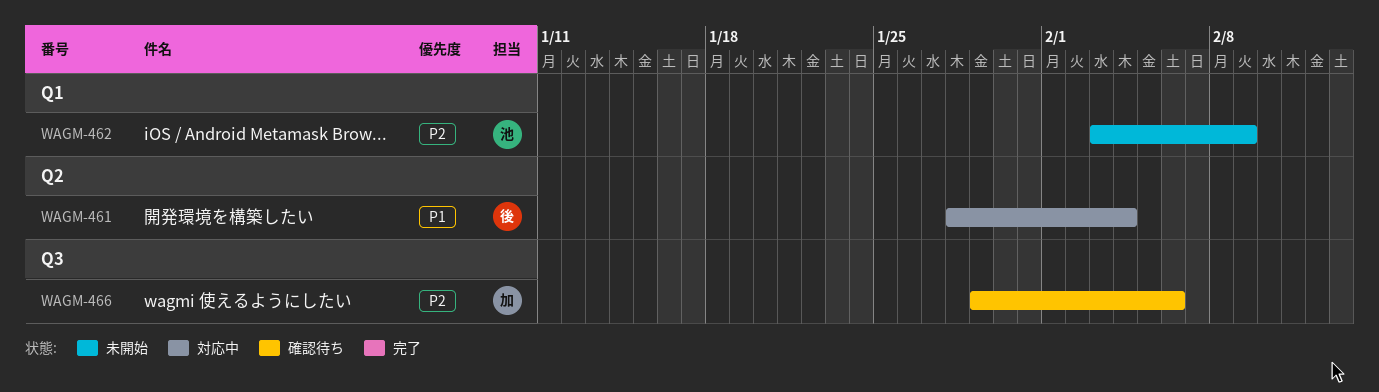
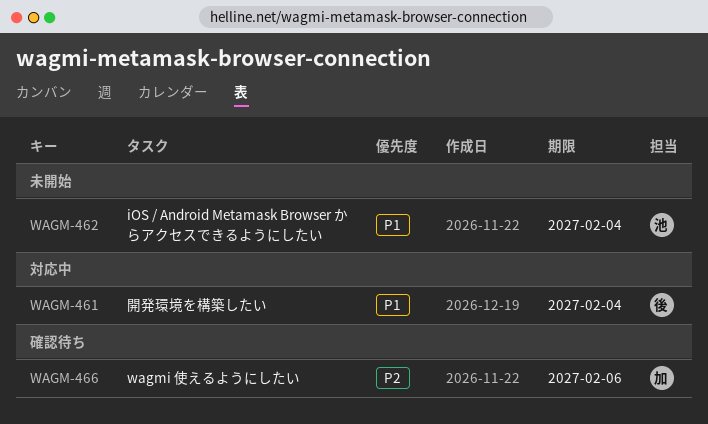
WAGM-462, priority: P2 -> P1
WAGM-462, due: Feb 9 -> Feb 4

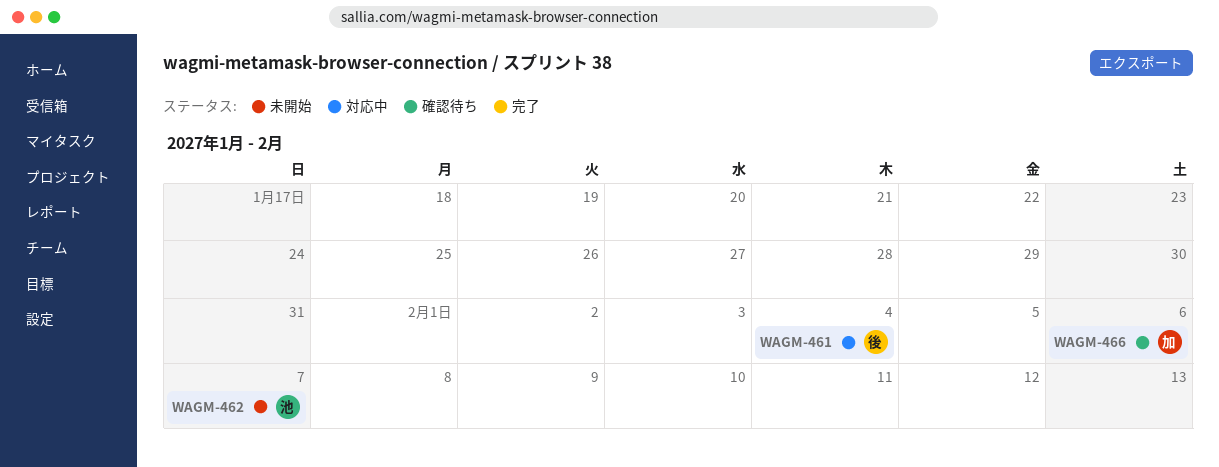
WAGM-462, due: Feb 4 -> Feb 7

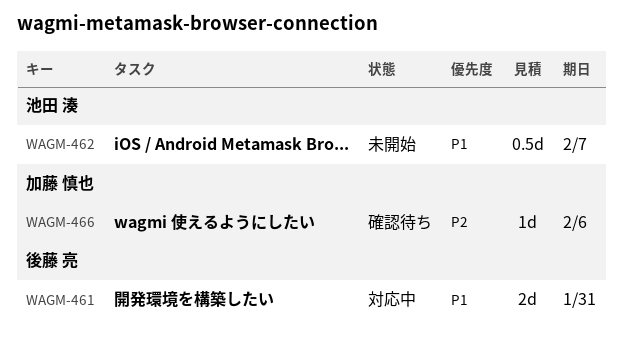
WAGM-461, due: Feb 4 -> Jan 31

